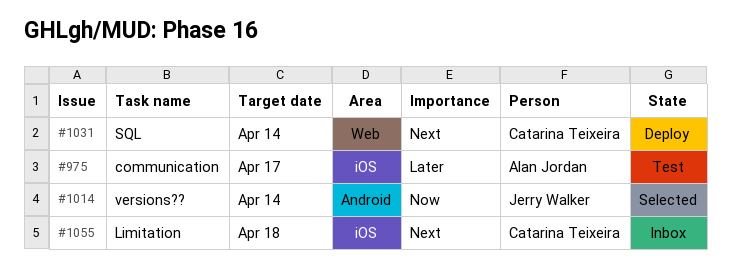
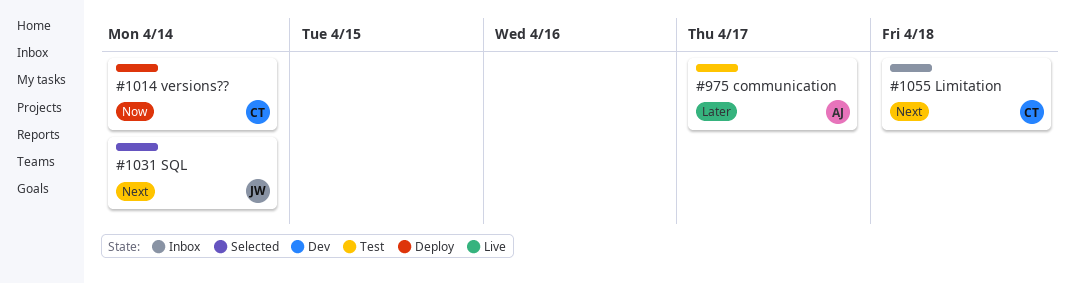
#1014, status: Selected -> Deploy
#1014, owner: Jerry Walker -> Catarina Teixeira
#1031, status: Deploy -> Selected
#1031, owner: Catarina Teixeira -> Jerry Walker

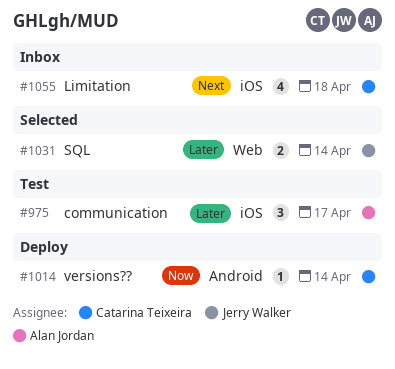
#1031, priority: Next -> Later

